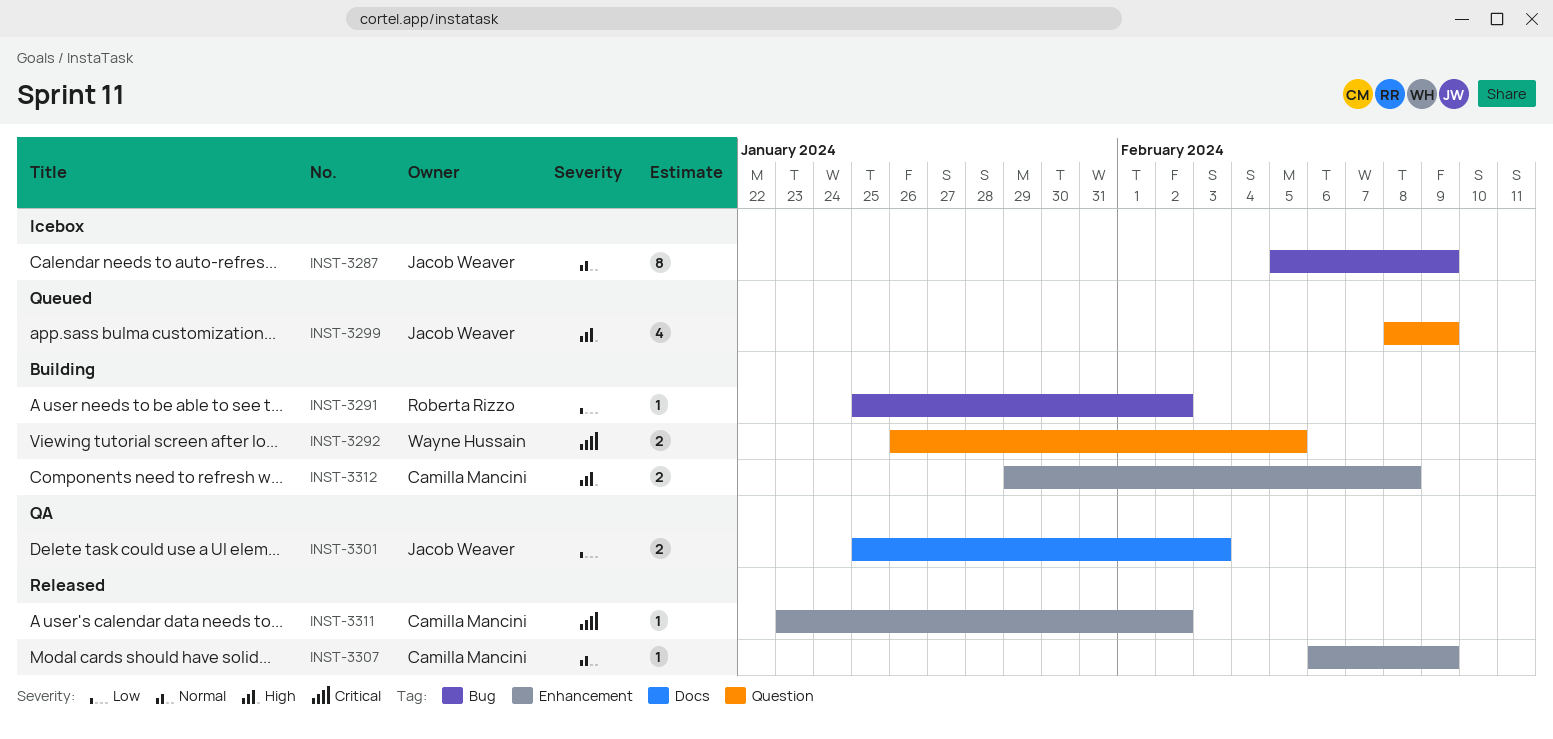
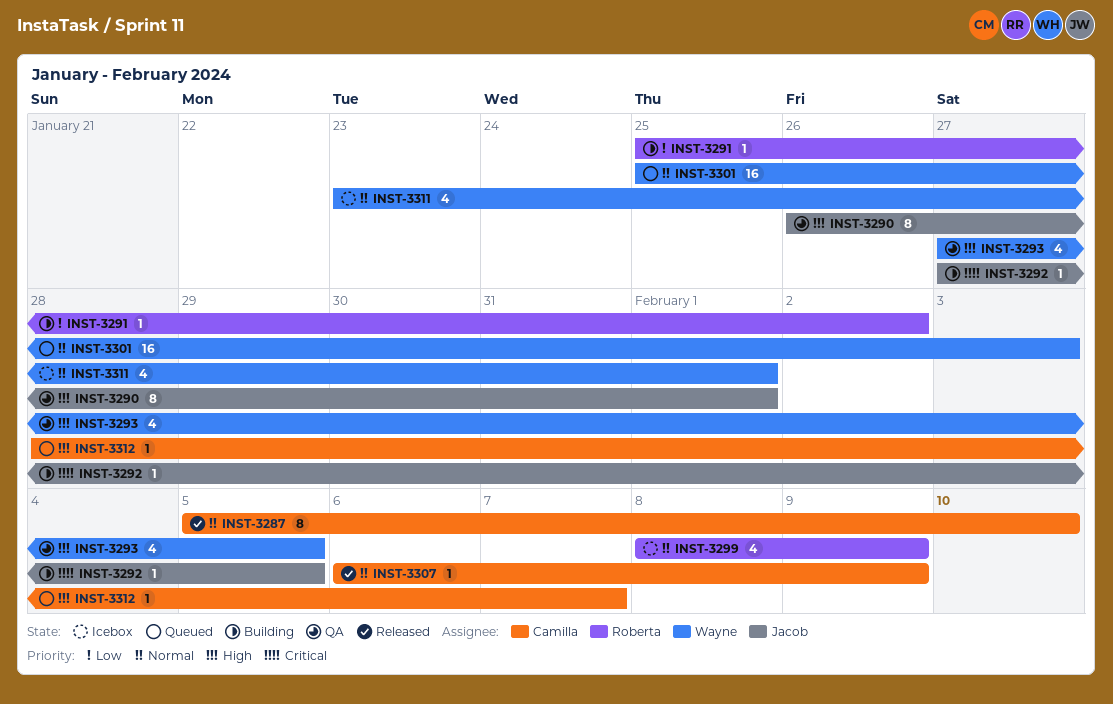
INST-3287, status: Icebox -> Released
INST-3287, owner: Jacob Weaver -> Camilla Mancini
INST-3287, due: Feb 9 -> Feb 10
INST-3290: none -> present
INST-3292, owner: Wayne Hussain -> Jacob Weaver
INST-3292, estimate: 2 -> 1
INST-3292, start: Jan 26 -> Jan 27
INST-3293: none -> present
INST-3299, status: Queued -> Icebox
INST-3299, owner: Jacob Weaver -> Roberta Rizzo
INST-3299, priority: High -> Normal
INST-3301, status: QA -> Queued
INST-3301, owner: Jacob Weaver -> Wayne Hussain
INST-3301, priority: Low -> Normal
INST-3301, estimate: 2 -> 16
INST-3311, status: Released -> Icebox
INST-3311, owner: Camilla Mancini -> Wayne Hussain
INST-3311, priority: Critical -> Normal
INST-3311, estimate: 1 -> 4
INST-3311, due: Feb 2 -> Feb 1
INST-3312, status: Building -> Queued
INST-3312, estimate: 2 -> 1
INST-3312, start: Jan 29 -> Jan 28
INST-3312, due: Feb 8 -> Feb 7

